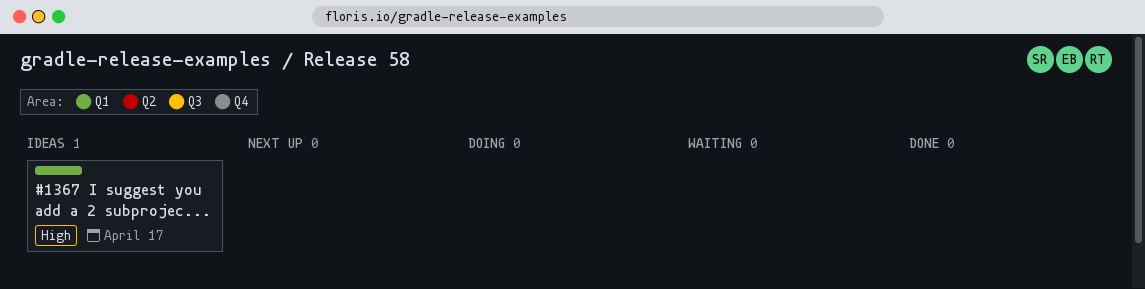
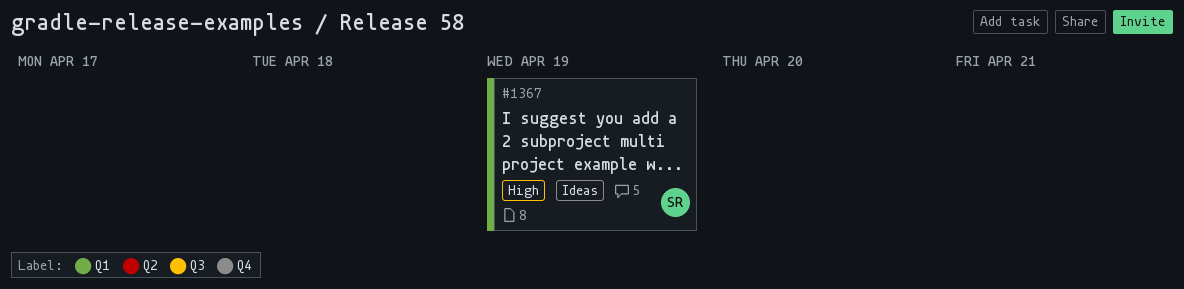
#1367, due: Apr 17 -> Apr 19

